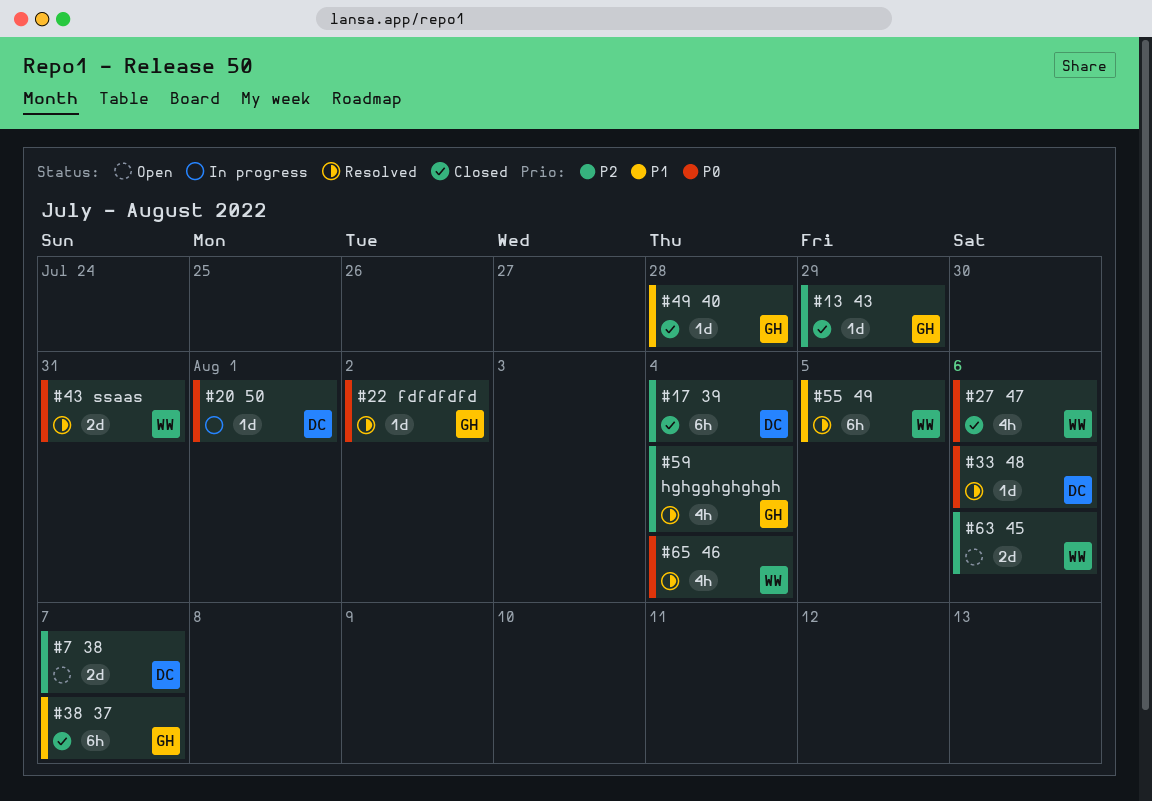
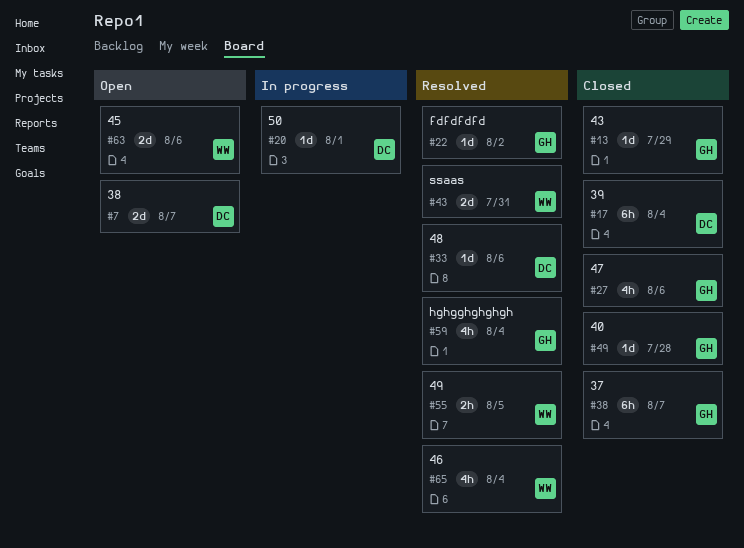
#27, owner: WW -> GH
#55, estimate: 6h -> 2h

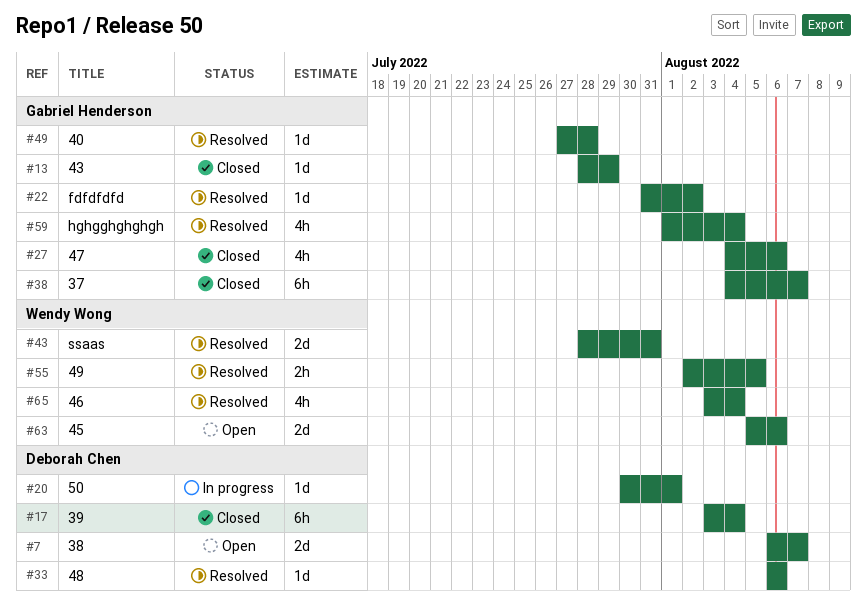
#49, status: Closed -> Resolved

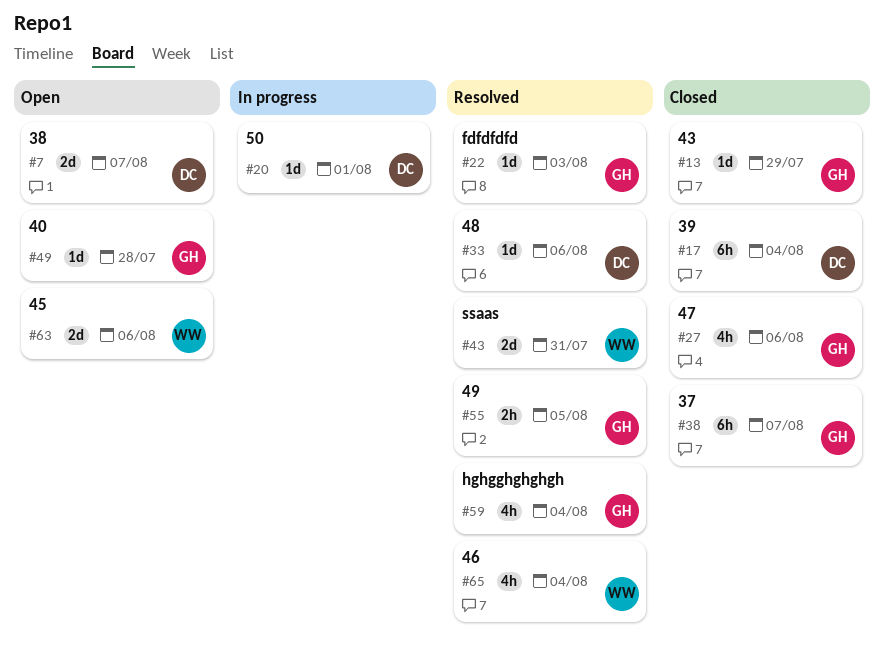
#22, due: Aug 2 -> Aug 3
#49, status: Resolved -> Open
#55, owner: Wendy Wong -> Gabriel Henderson

